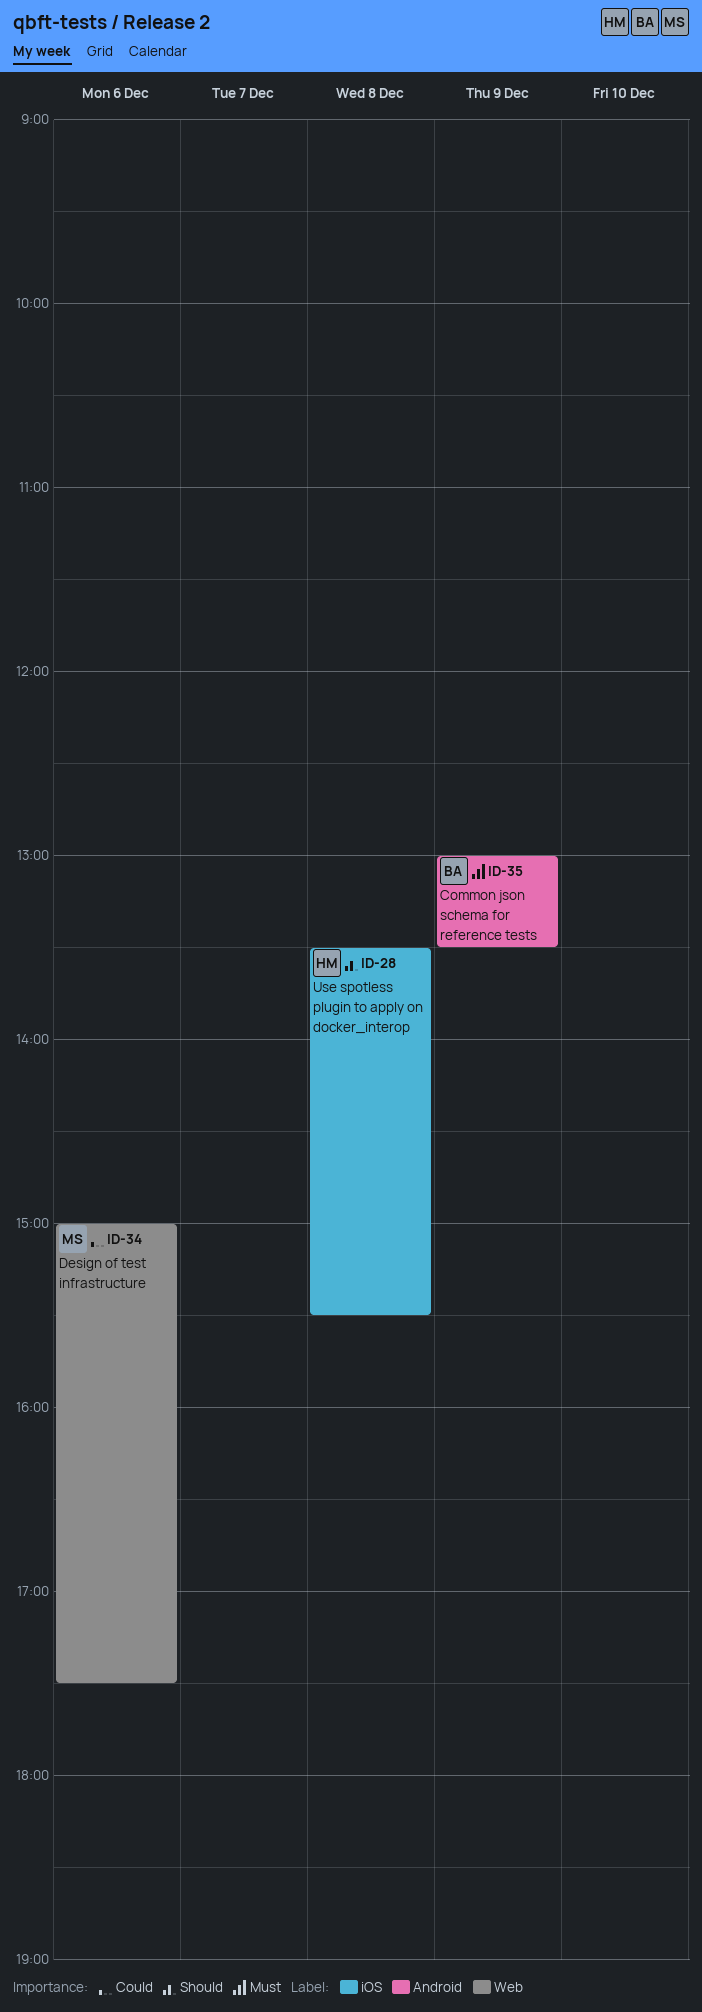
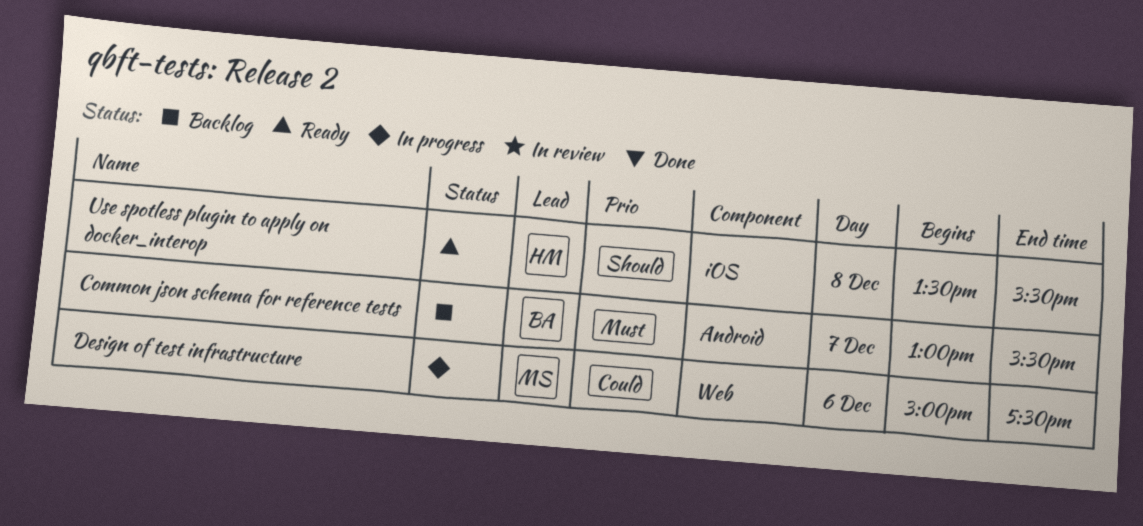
Common json schema for reference tests, day: Dec 9 -> Dec 7
Common json schema for reference tests, ends: 13:30 -> 15:30

